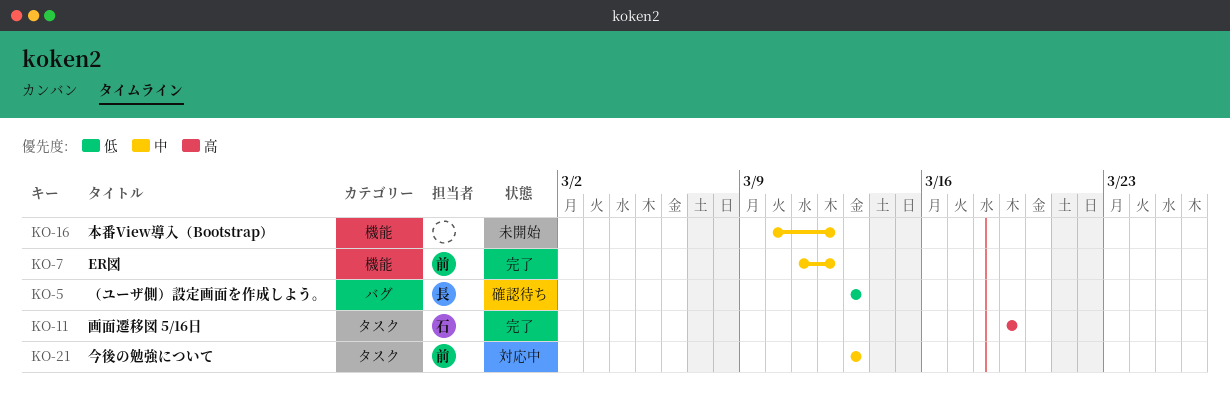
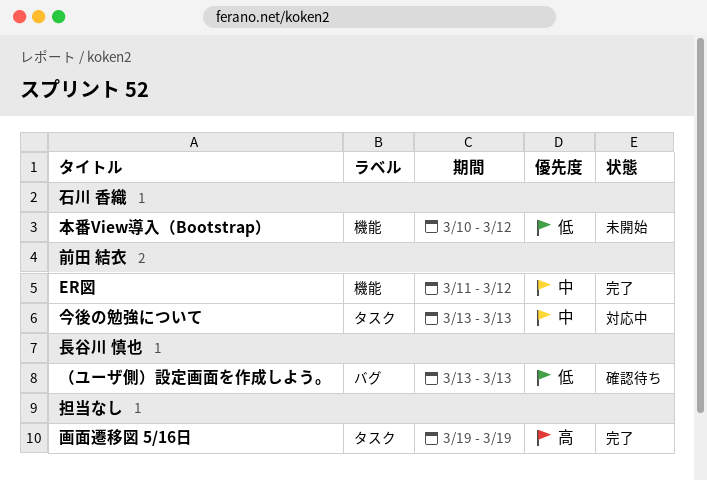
本番View導入（Bootstrap）, owner: none -> 石川 香織
本番View導入（Bootstrap）, priority: 中 -> 低
画面遷移図 5/16日, owner: 石川 香織 -> none

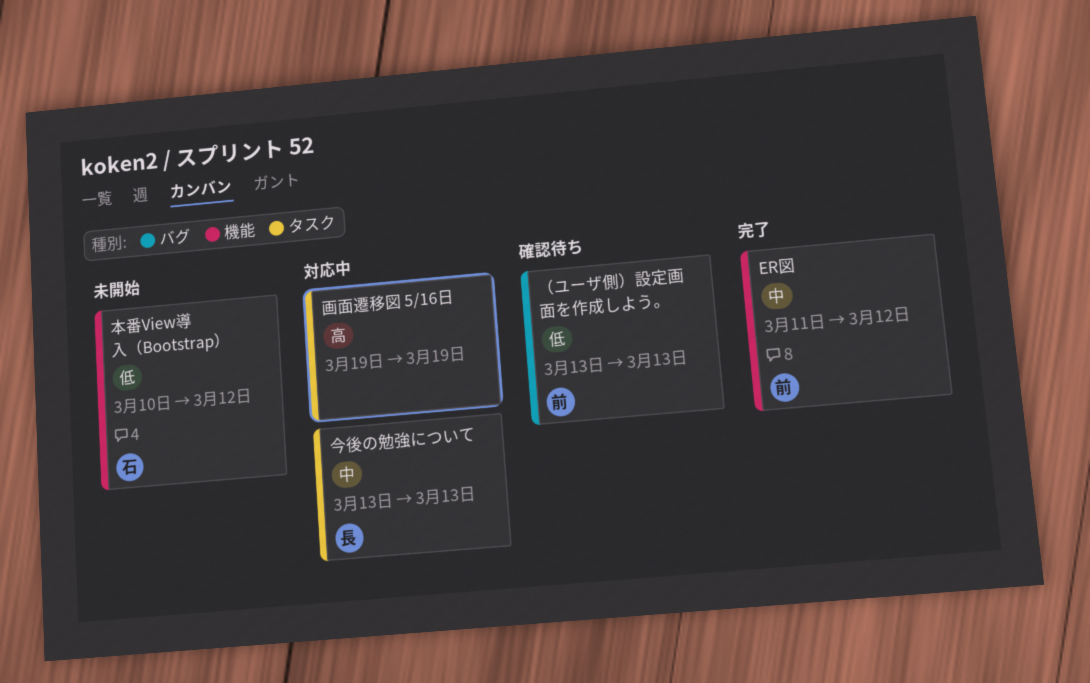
今後の勉強について, owner: 前田 結衣 -> 長谷川 慎也
画面遷移図 5/16日, status: 完了 -> 対応中
（ユーザ側）設定画面を作成しよう。, owner: 長谷川 慎也 -> 前田 結衣

